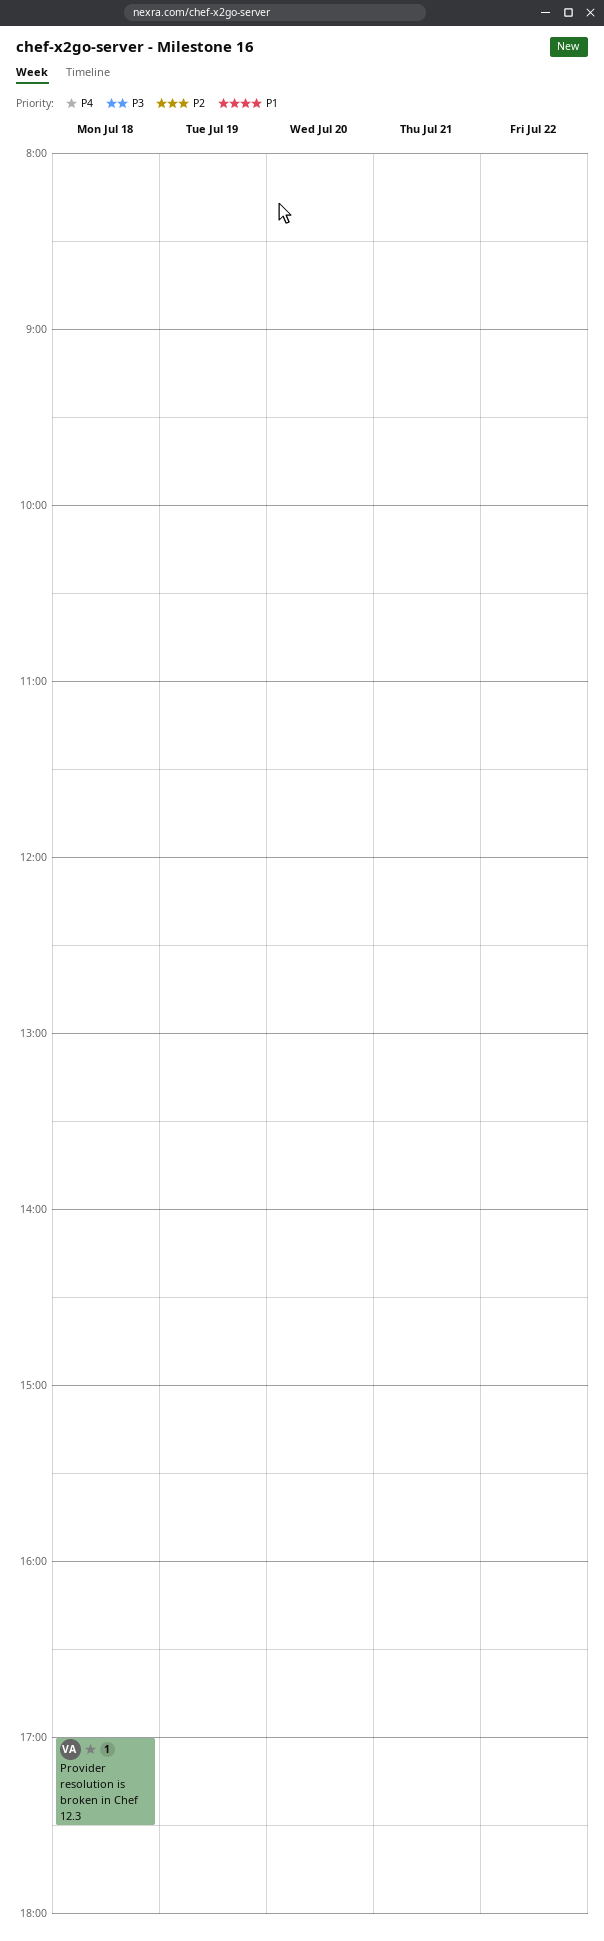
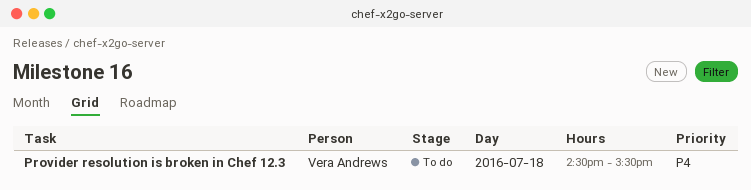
Provider resolution is broken in Chef 12.3, begins: 17:00 -> 14:30
Provider resolution is broken in Chef 12.3, ends: 17:30 -> 15:30

